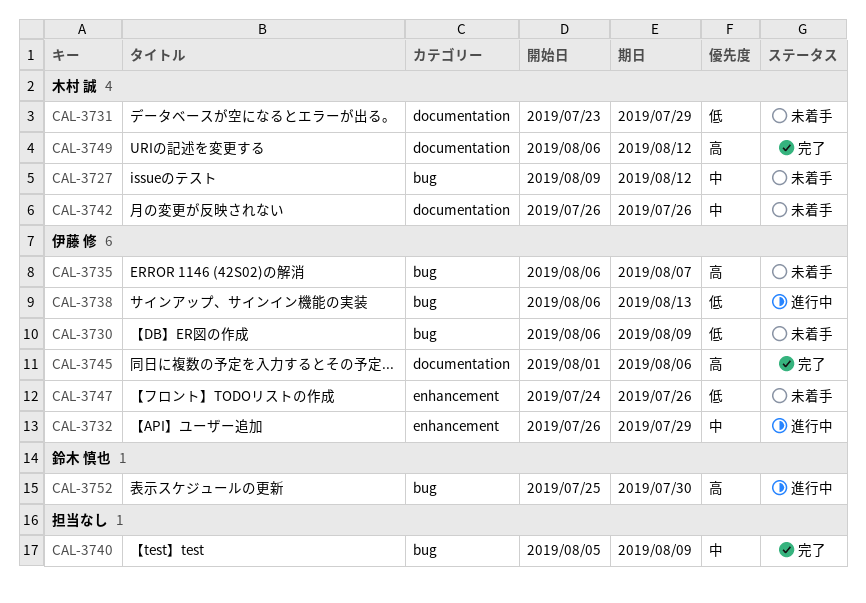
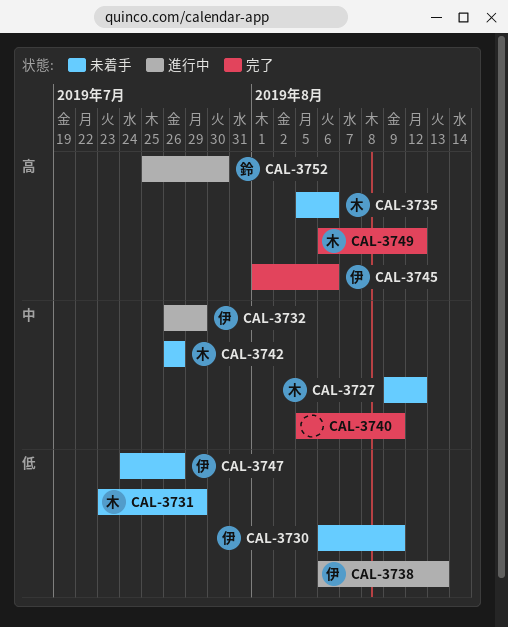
CAL-3735, owner: 伊藤 修 -> 木村 誠
CAL-3735, start: Aug 6 -> Aug 5
CAL-3735, due: Aug 7 -> Aug 6

